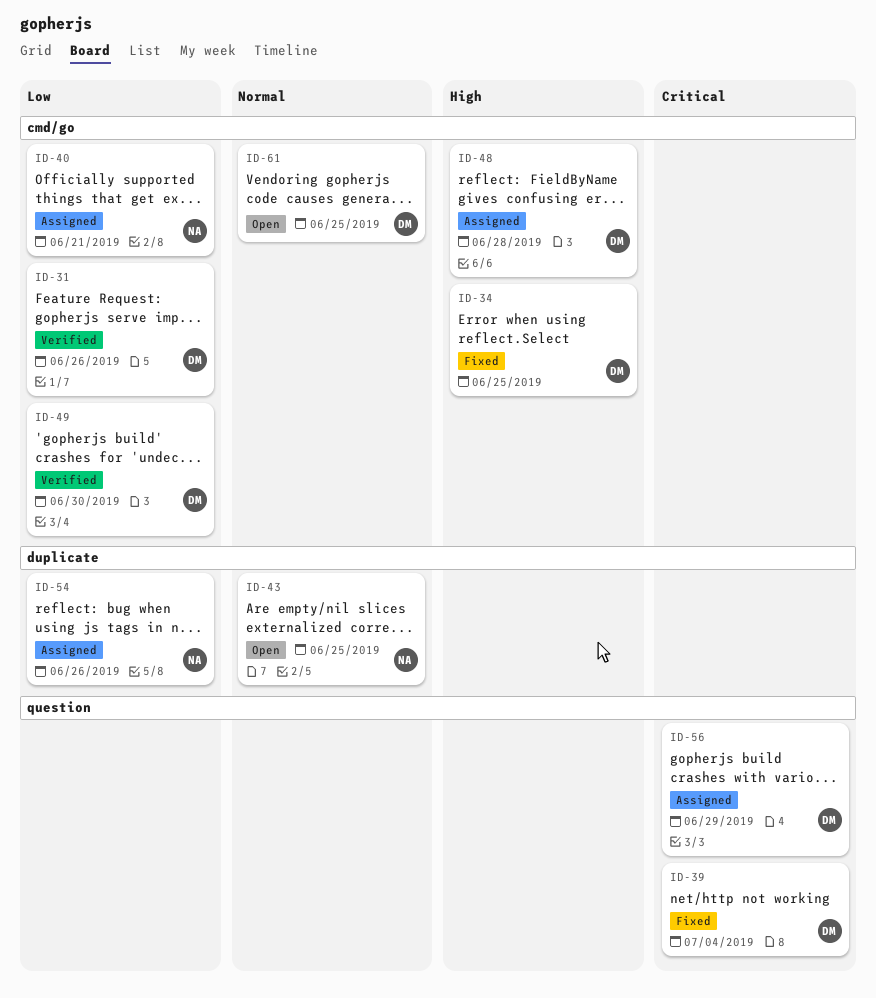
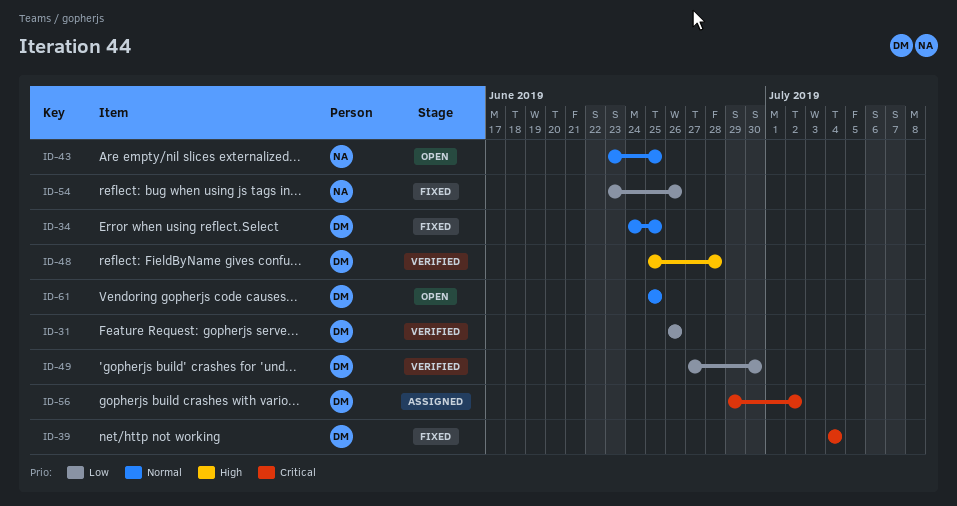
ID-34, priority: High -> Normal
ID-40: present -> none
ID-48, status: Assigned -> Verified
ID-54, status: Assigned -> Fixed
ID-56, due: Jun 29 -> Jul 2

